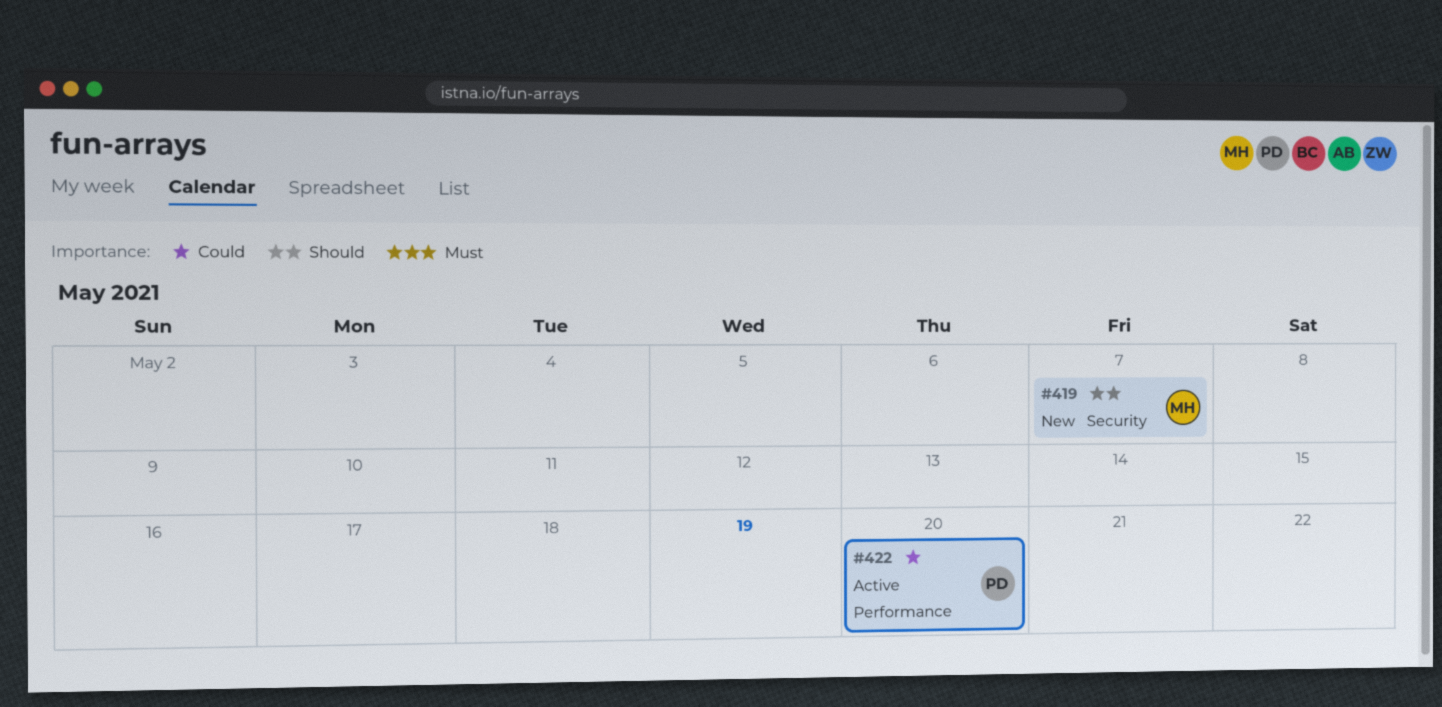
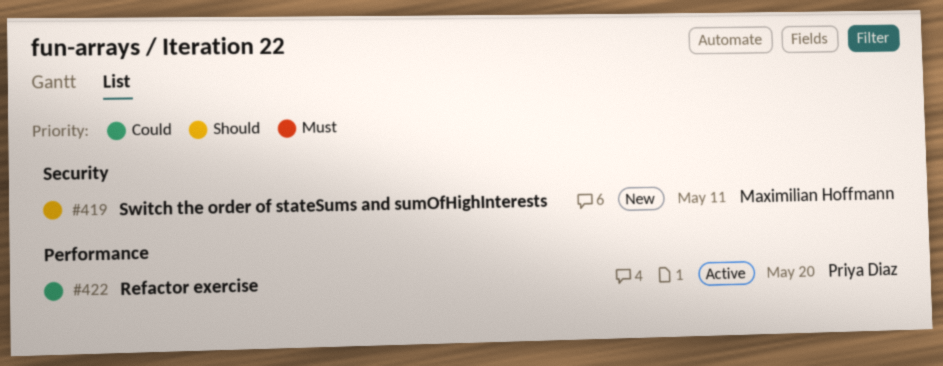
#419, due: May 7 -> May 11

